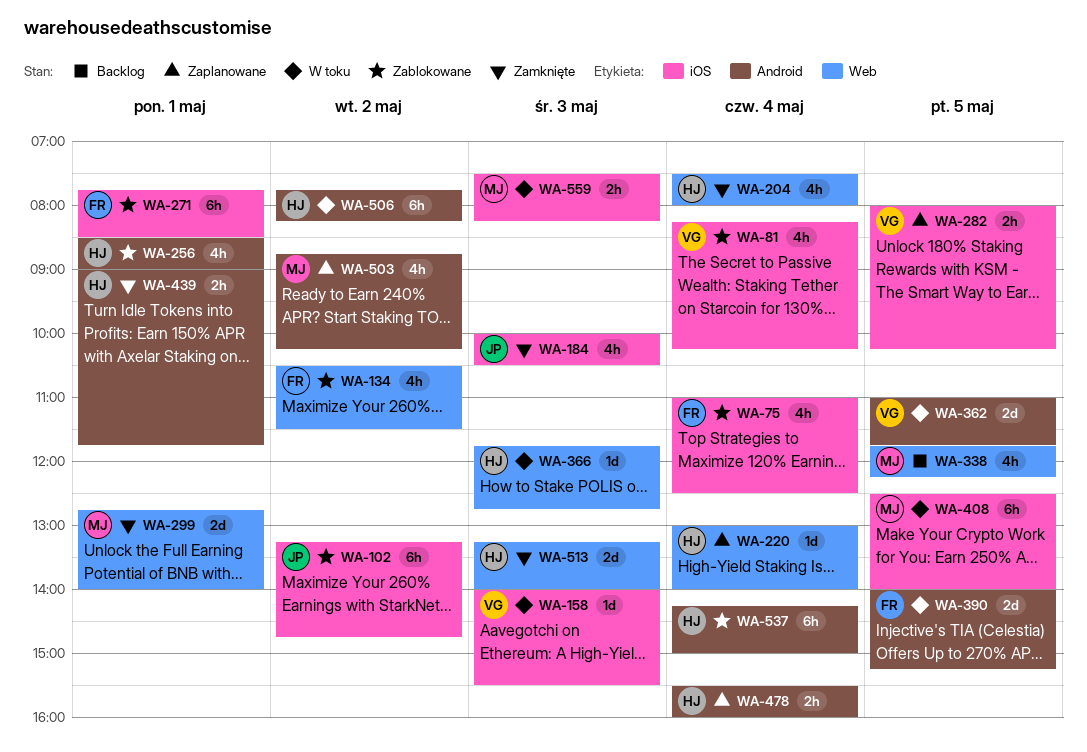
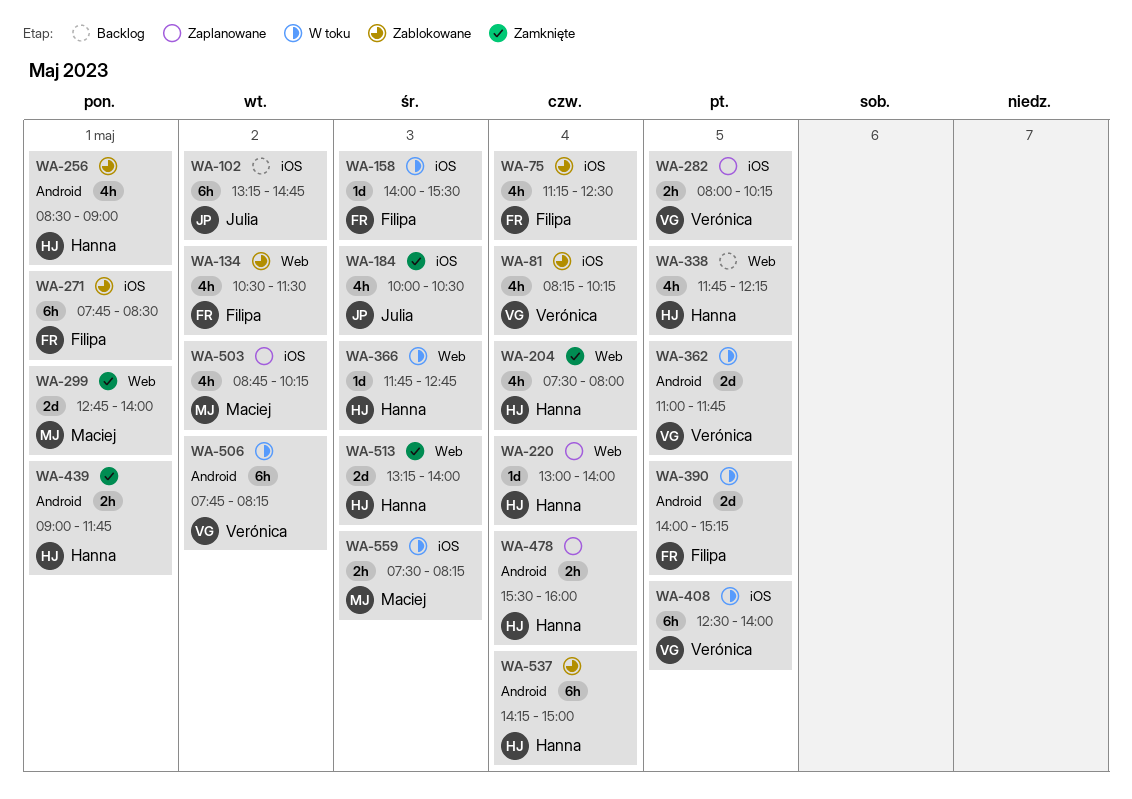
WA-75, begins: 11:00 -> 11:15
WA-102, status: Zablokowane -> Backlog
WA-158, owner: Verónica -> Filipa
WA-338, owner: Maciej -> Hanna
WA-408, owner: Maciej -> Verónica
WA-503, label: Android -> iOS
WA-506, owner: Hanna -> Verónica

